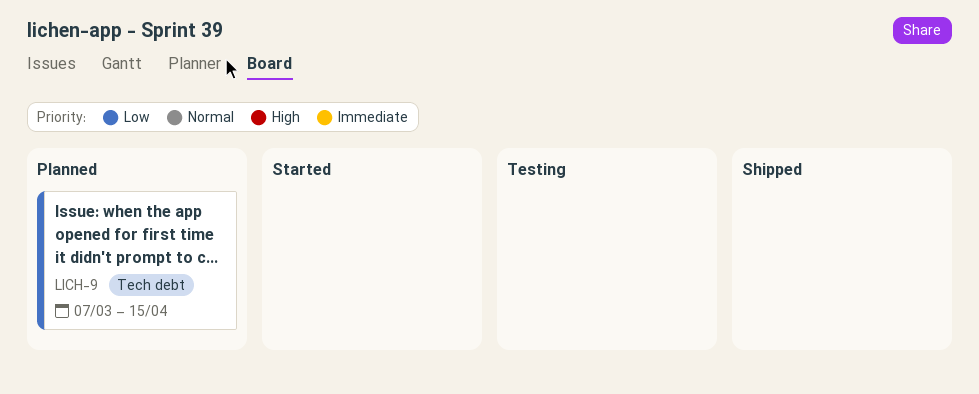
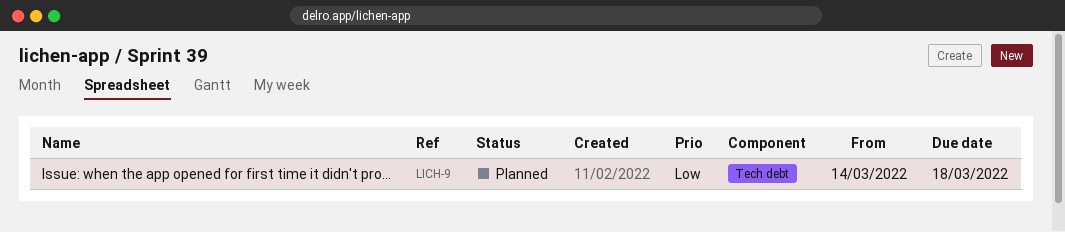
LICH-9, start: Mar 7 -> Mar 14
LICH-9, due: Apr 15 -> Mar 18

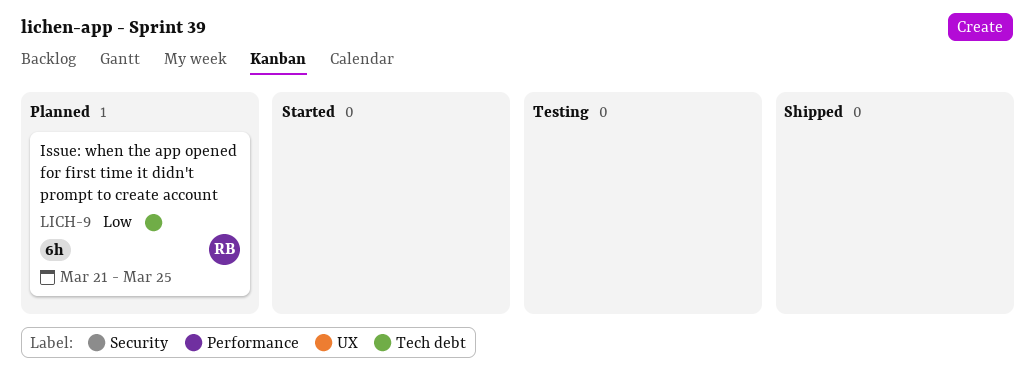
LICH-9, start: Mar 14 -> Mar 21
LICH-9, due: Mar 18 -> Mar 25

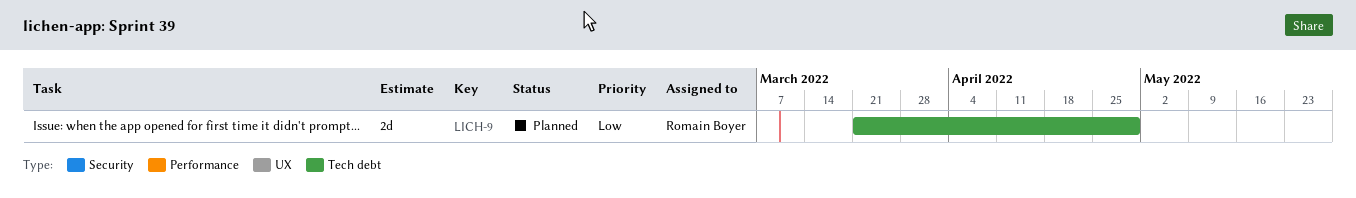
LICH-9, estimate: 6h -> 2d
LICH-9, due: Mar 25 -> Apr 29

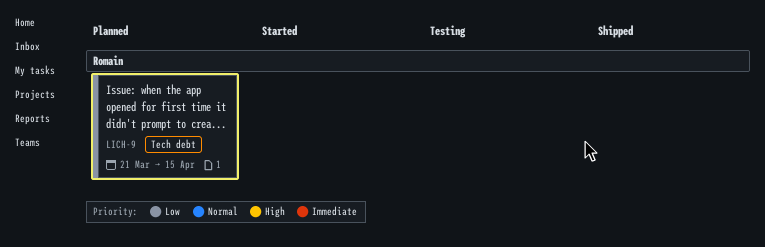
LICH-9, due: Apr 29 -> Apr 15

